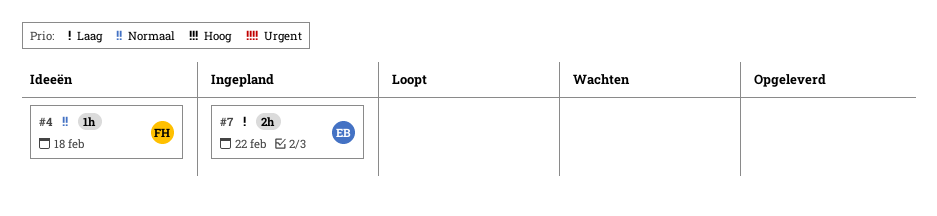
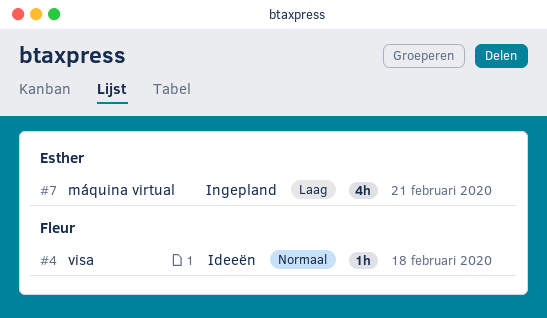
#7, estimate: 2h -> 4h
#7, due: Feb 22 -> Feb 21

